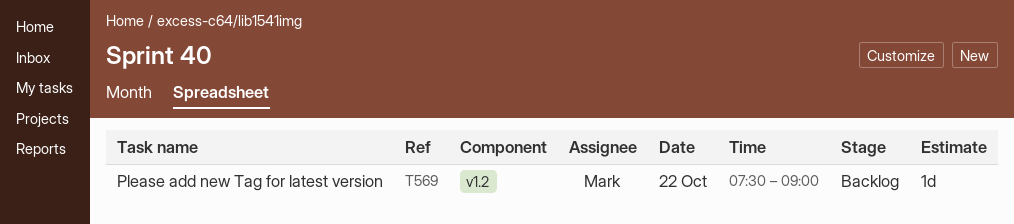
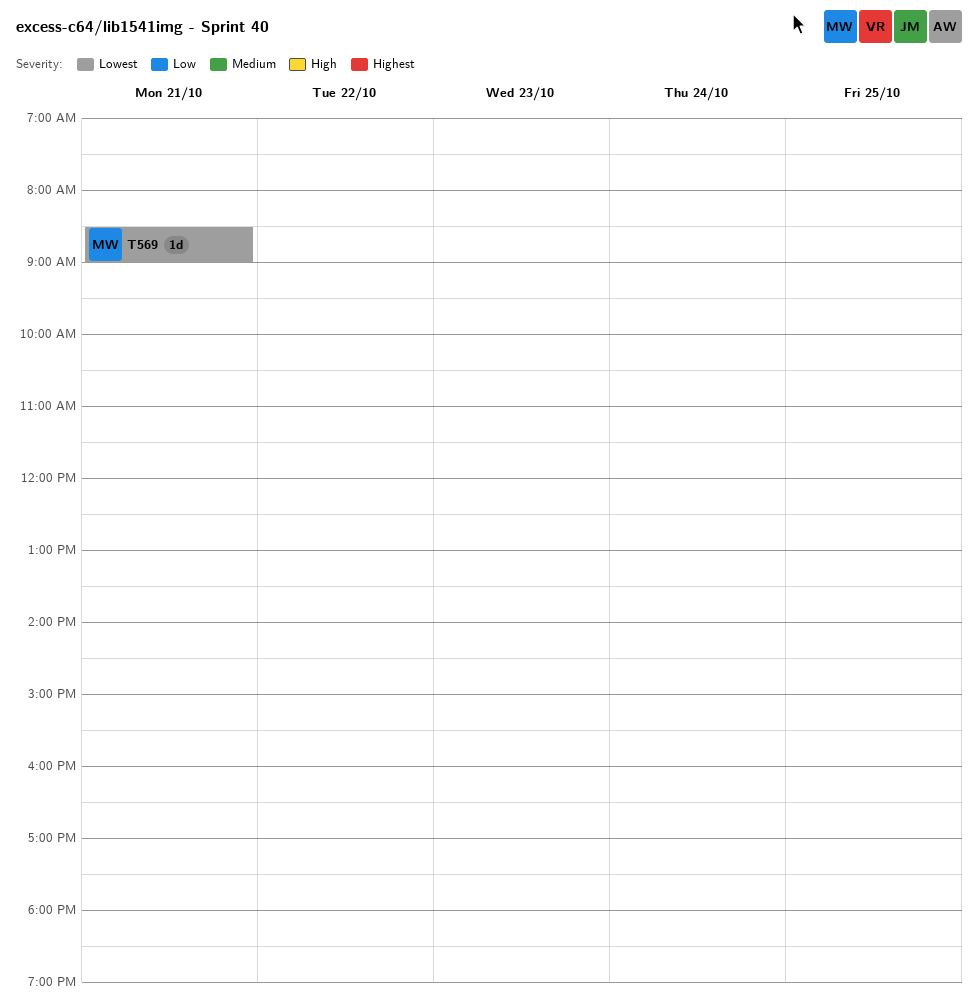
T569, day: Oct 22 -> Oct 21
T569, begins: 07:30 -> 08:30

